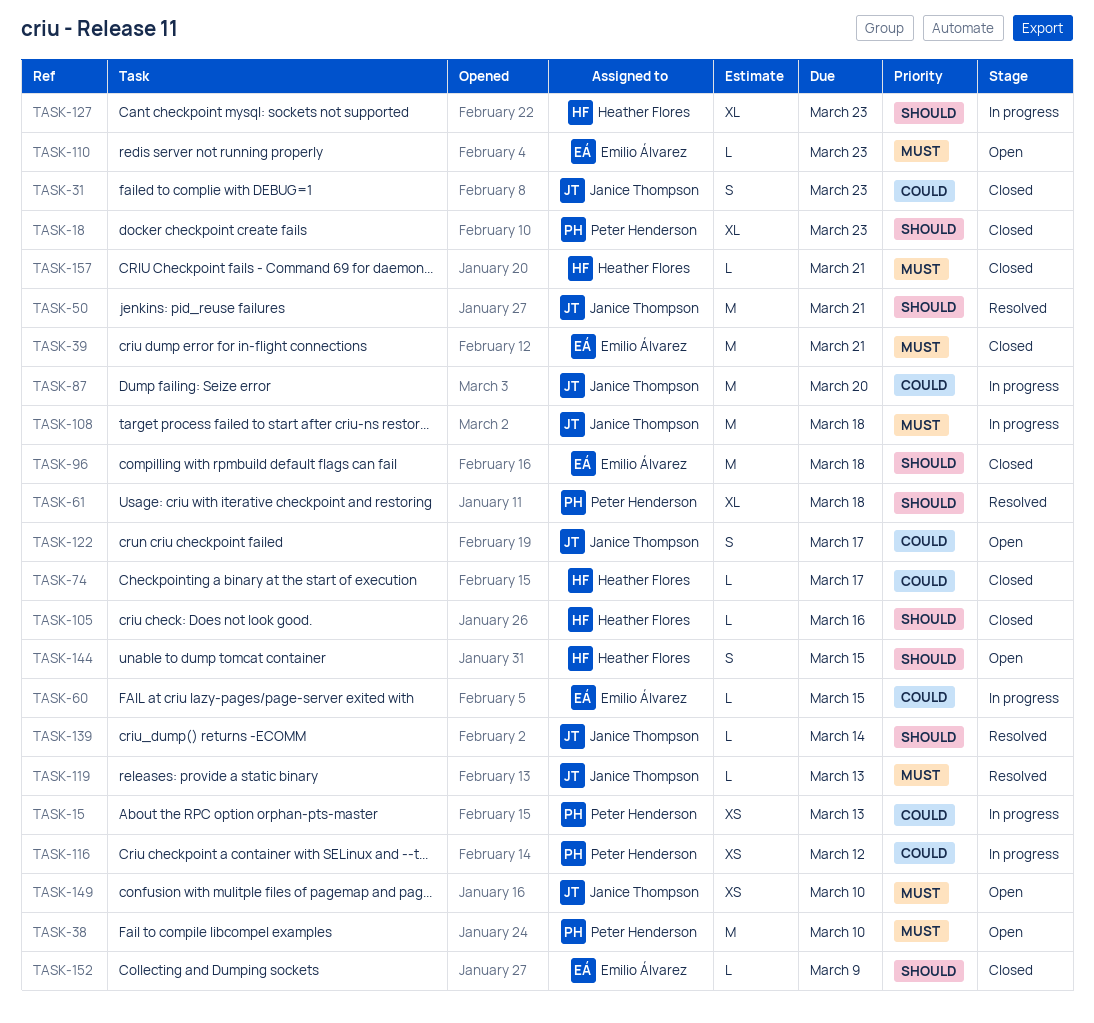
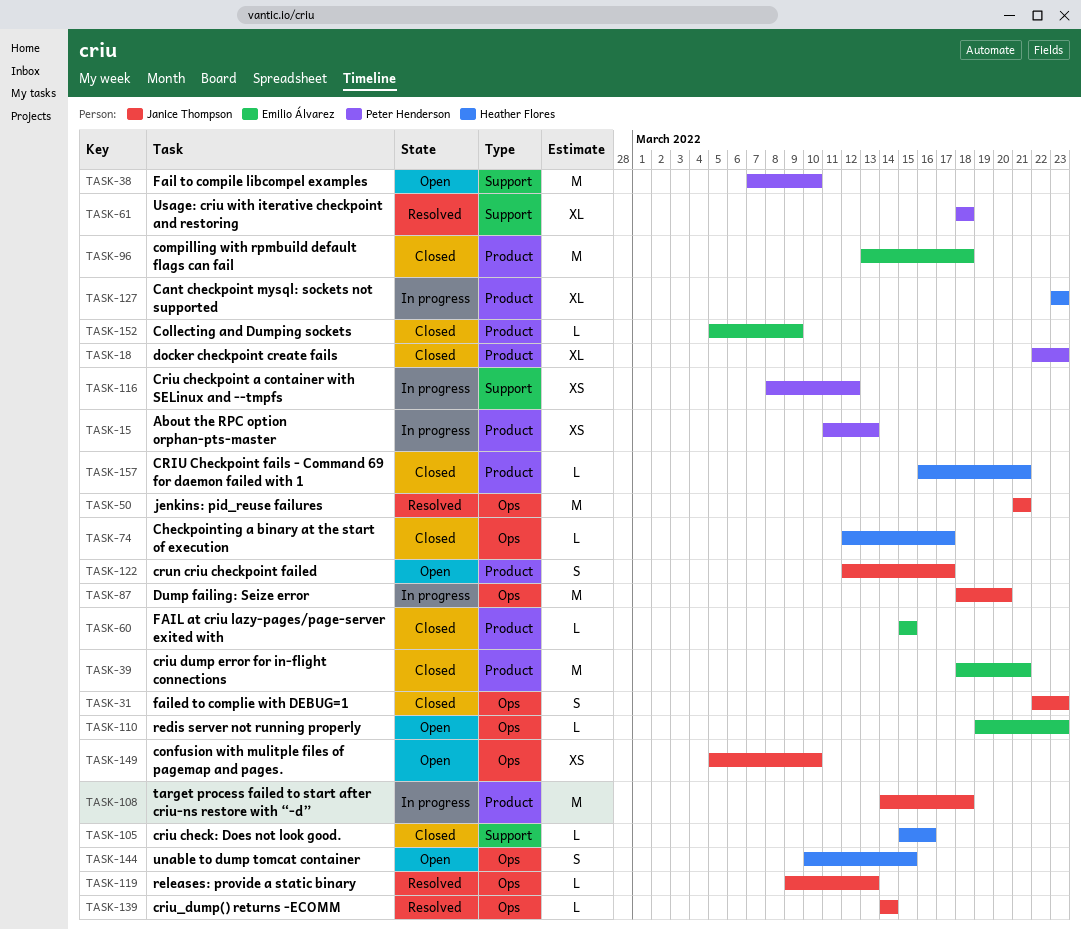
TASK-60, status: In progress -> Closed

